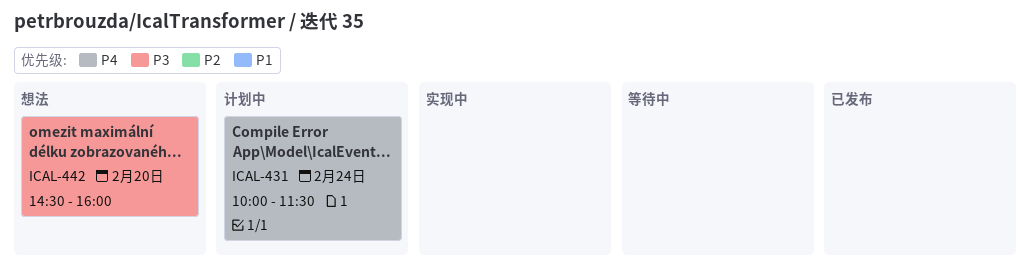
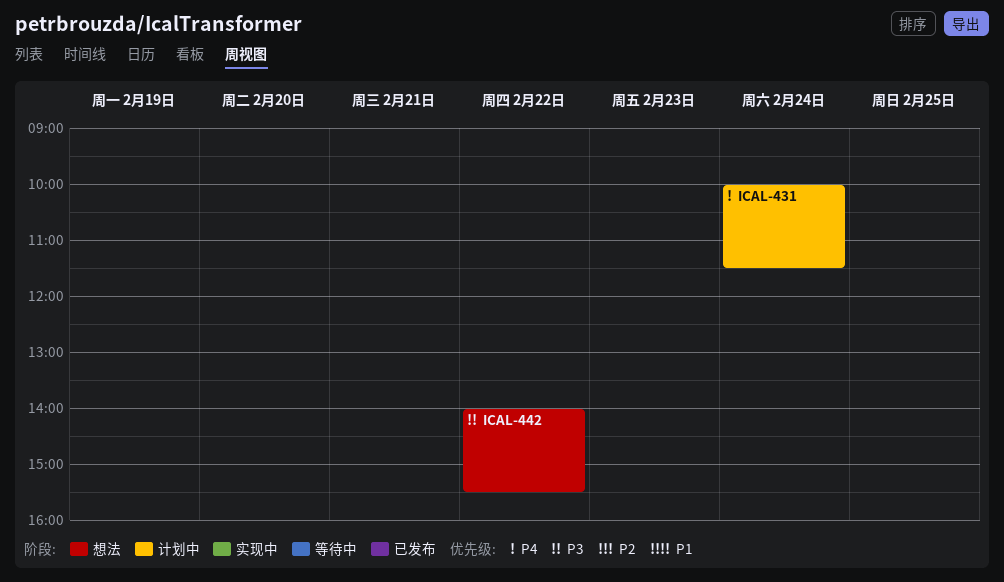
ICAL-442, day: Feb 20 -> Feb 22
ICAL-442, begins: 14:30 -> 14:00
ICAL-442, ends: 16:00 -> 15:30

